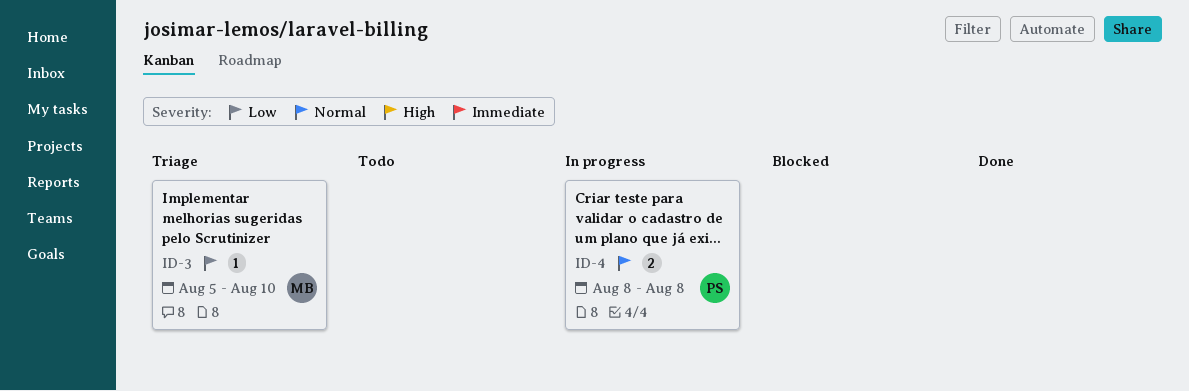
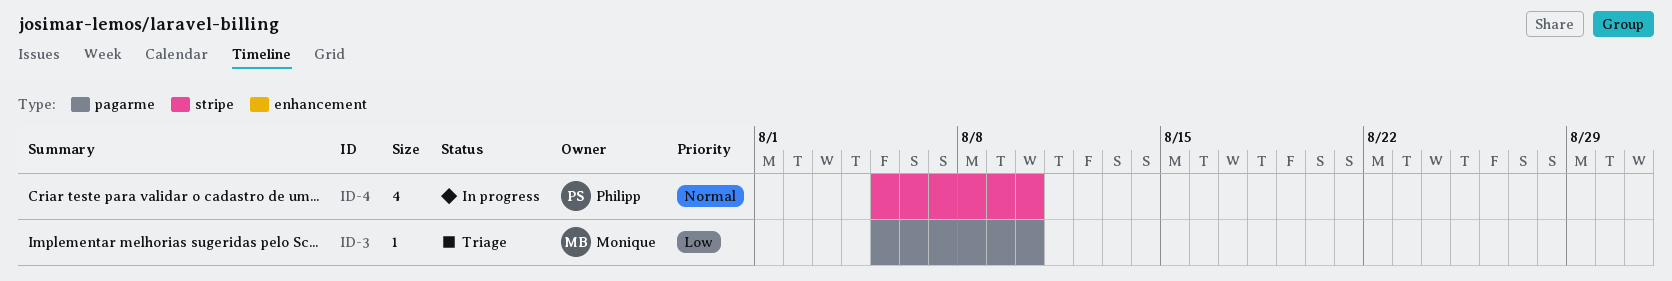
ID-4, estimate: 2 -> 4
ID-4, start: Aug 8 -> Aug 5
ID-4, due: Aug 8 -> Aug 10

